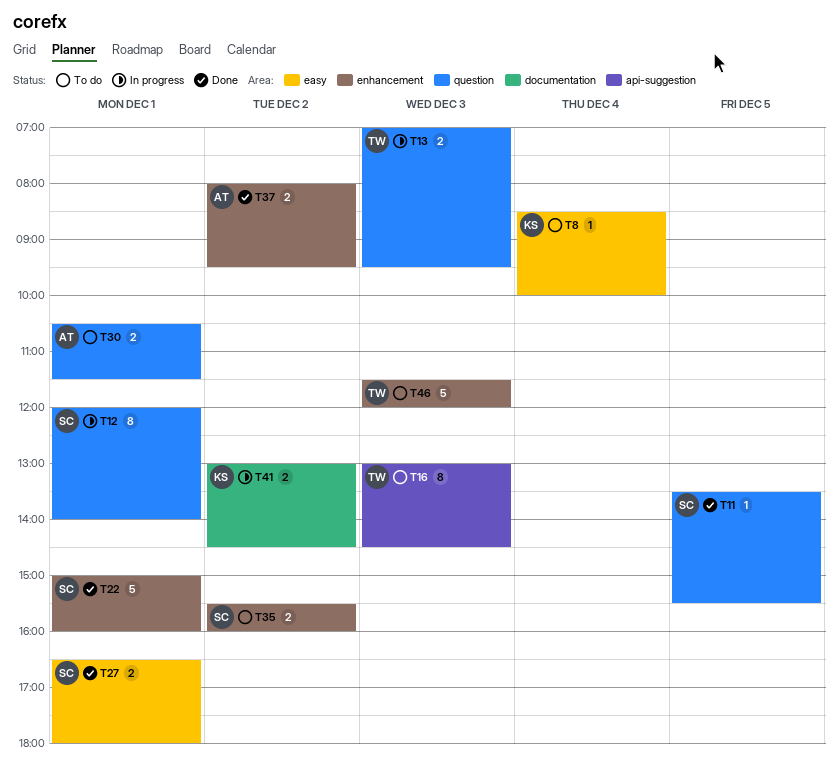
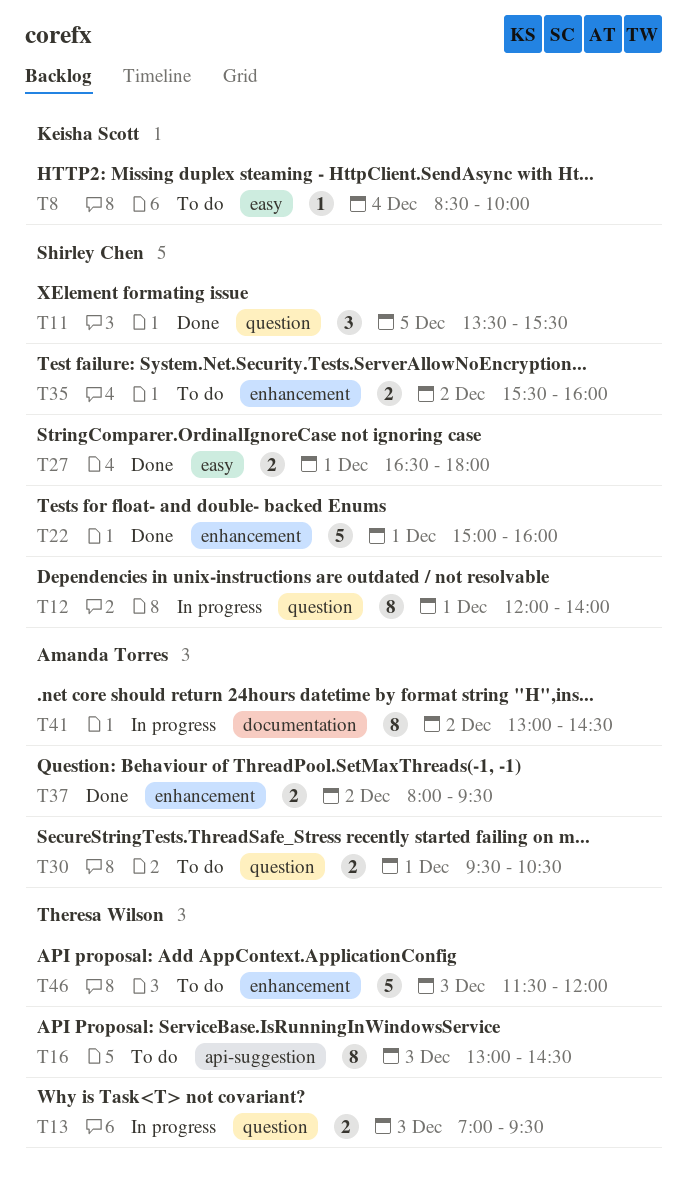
T11, estimate: 1 -> 3
T30, begins: 10:30 -> 09:30
T30, ends: 11:30 -> 10:30
T41, owner: Keisha Scott -> Amanda Torres
T41, estimate: 2 -> 8

